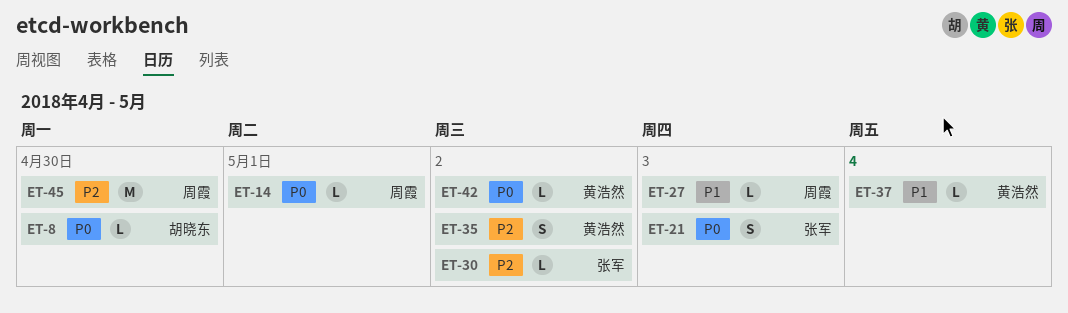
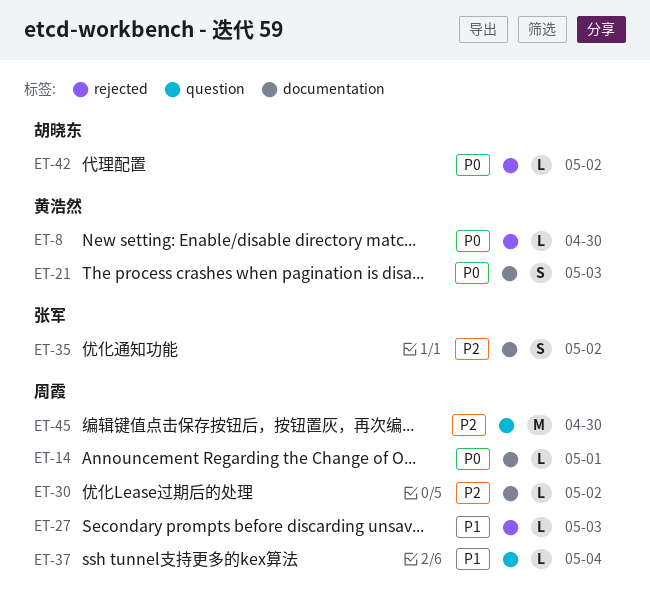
ET-8, owner: 胡晓东 -> 黄浩然
ET-21, owner: 张军 -> 黄浩然
ET-30, owner: 张军 -> 周霞
ET-35, owner: 黄浩然 -> 张军
ET-37, owner: 黄浩然 -> 周霞
ET-42, owner: 黄浩然 -> 胡晓东

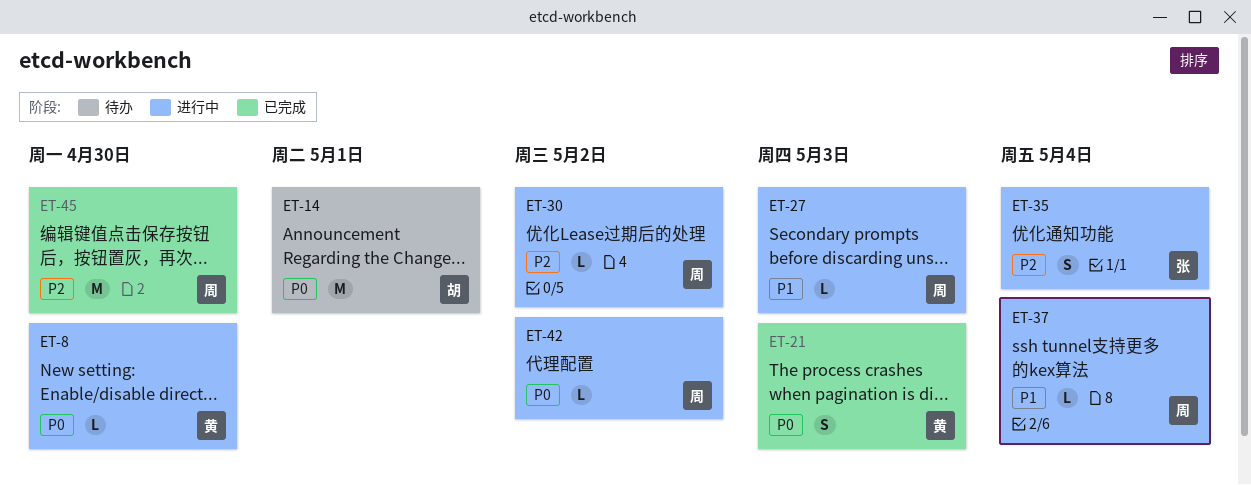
ET-14, owner: 周霞 -> 胡晓东
ET-14, estimate: L -> M
ET-35, due: May 2 -> May 4
ET-42, owner: 胡晓东 -> 周霞

